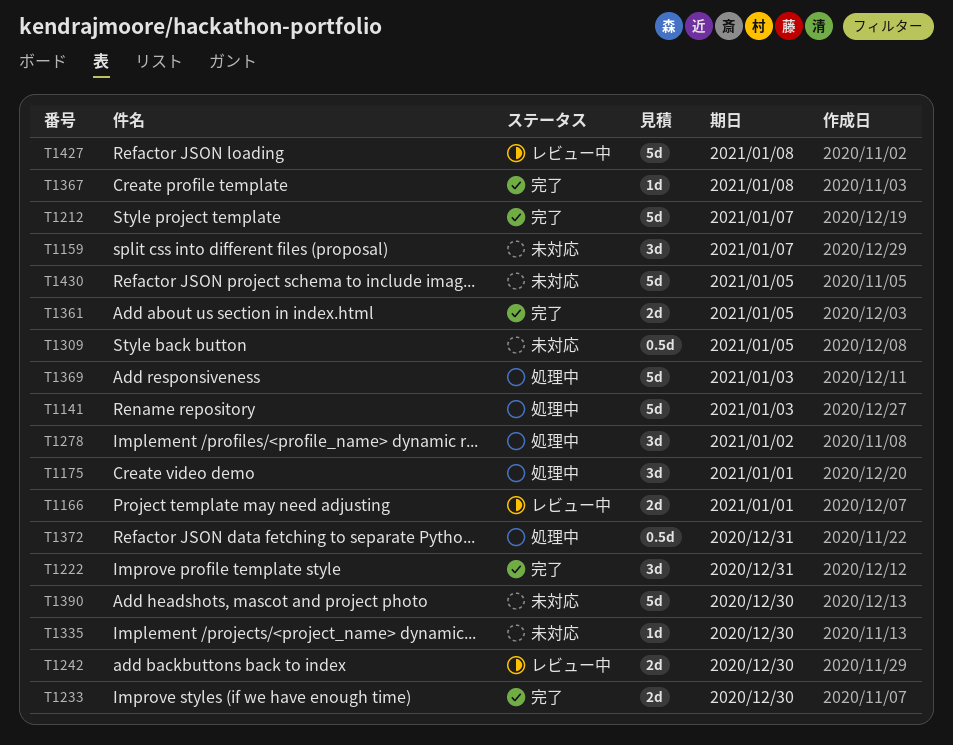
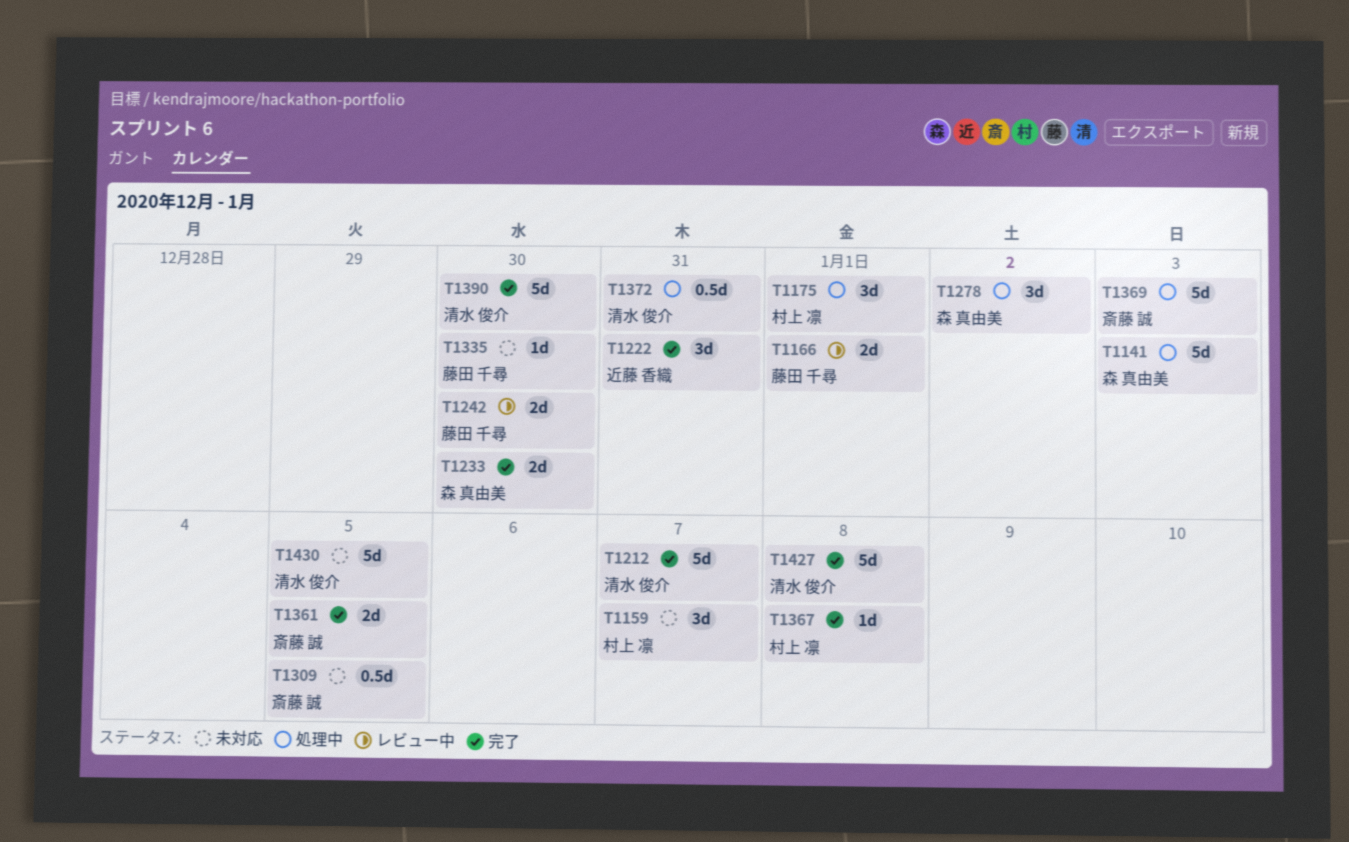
T1390, status: 未対応 -> 完了
T1427, status: レビュー中 -> 完了

